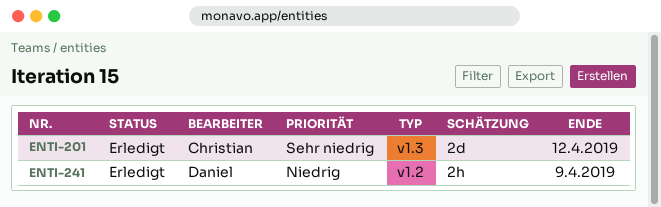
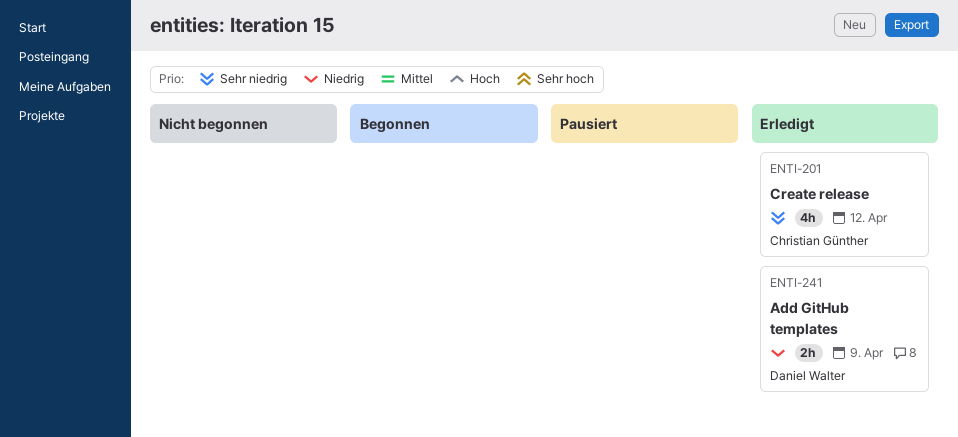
ENTI-201, estimate: 2d -> 4h

